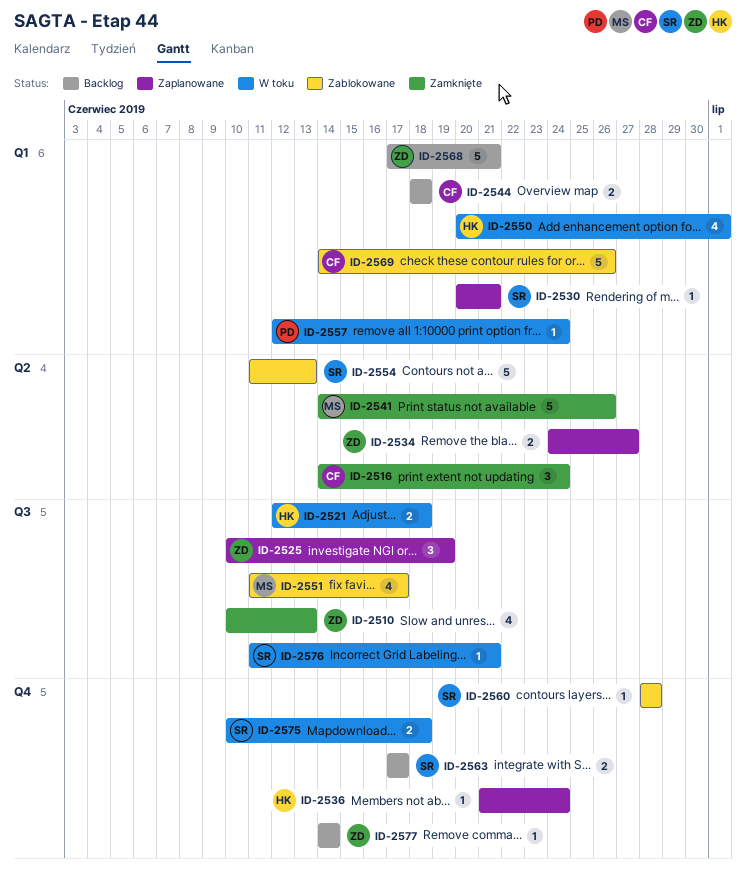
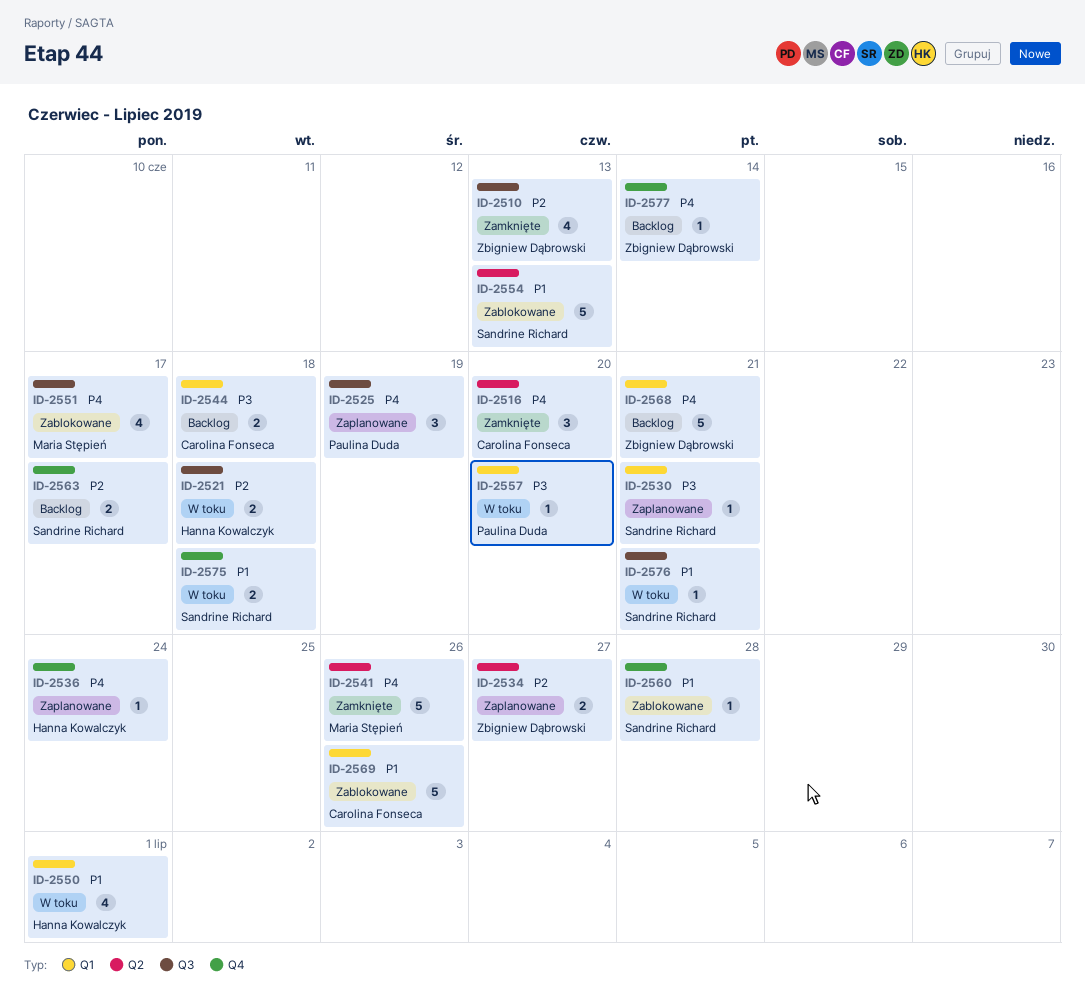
ID-2516, due: Jun 24 -> Jun 20
ID-2525, owner: Zbigniew Dąbrowski -> Paulina Duda
ID-2557, due: Jun 24 -> Jun 20

